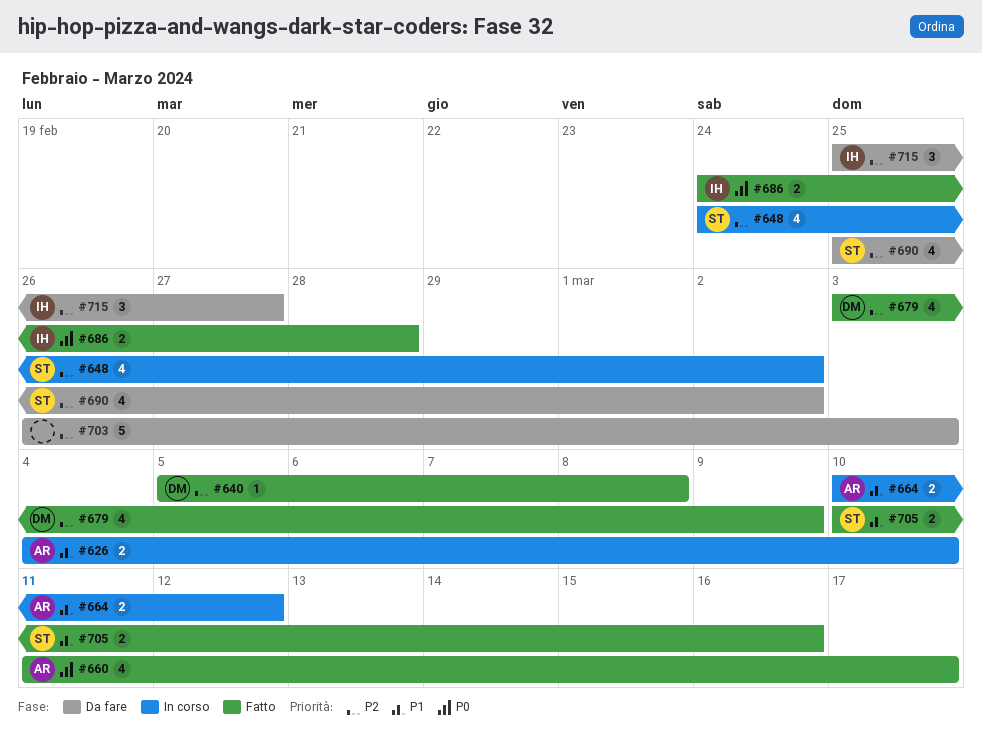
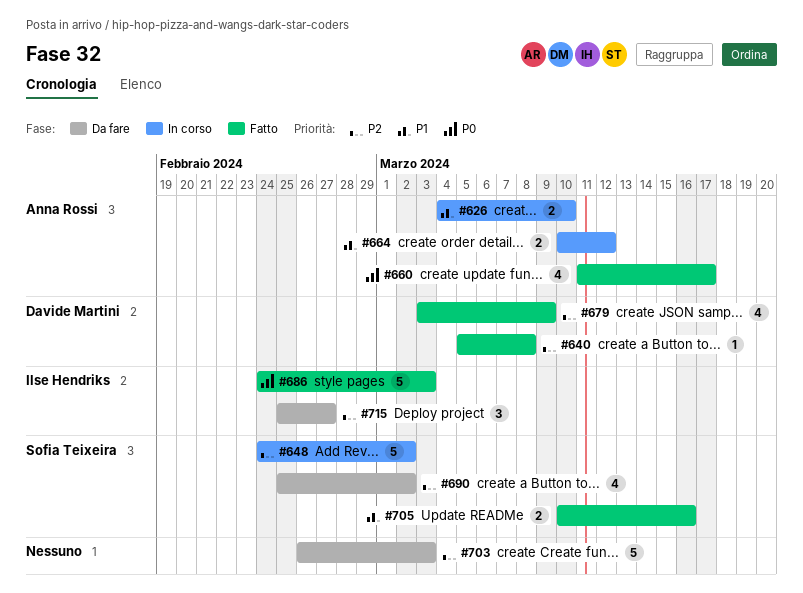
#648, estimate: 4 -> 5
#686, estimate: 2 -> 5
#686, due: Feb 28 -> Mar 3

